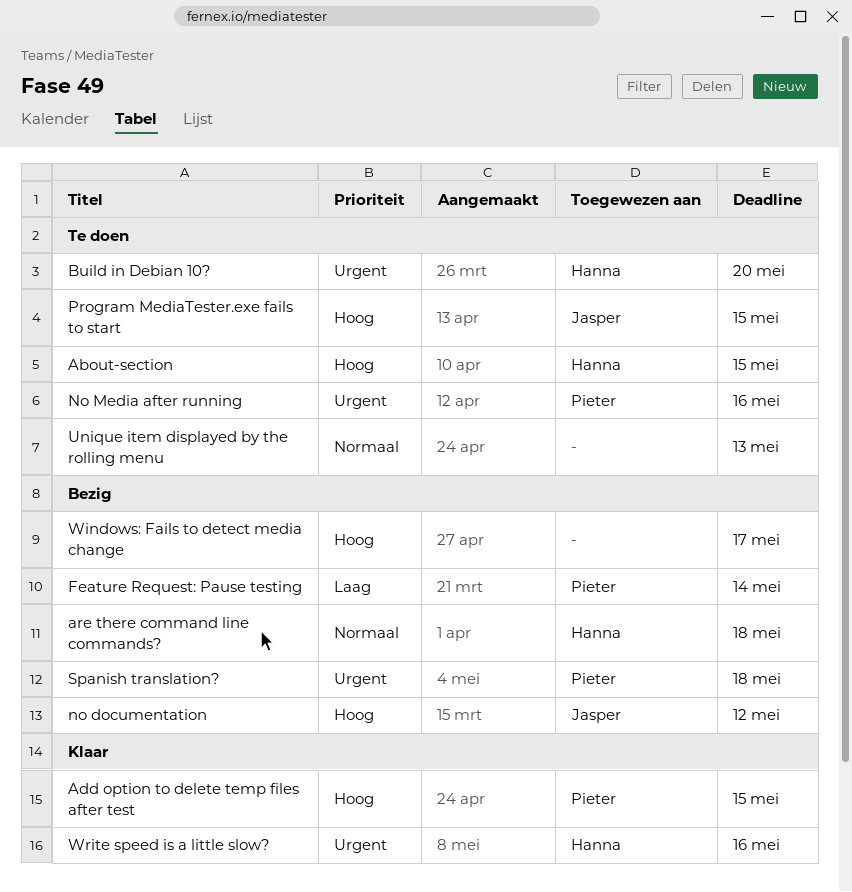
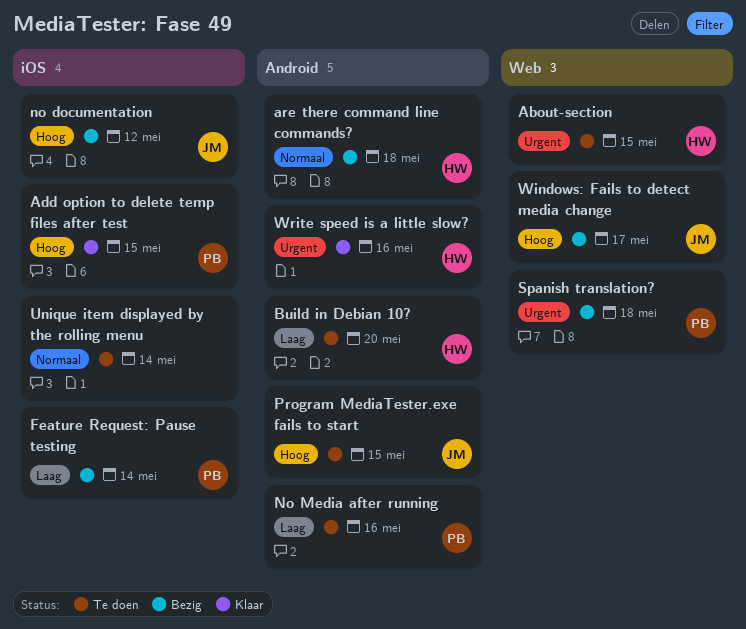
About-section, priority: Hoog -> Urgent
Build in Debian 10?, priority: Urgent -> Laag
No Media after running, priority: Urgent -> Laag
Unique item displayed by the rolling menu, due: May 13 -> May 14
Windows: Fails to detect media change, owner: none -> Jasper

